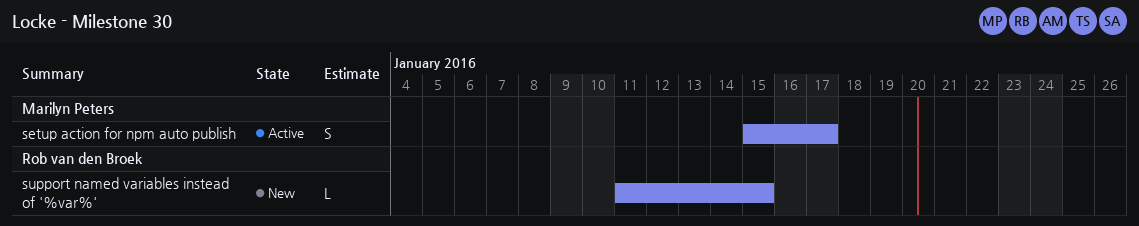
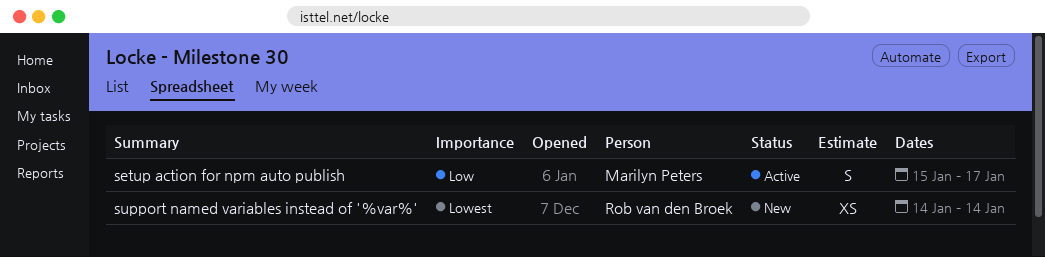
support named variables instead of '%var%', estimate: L -> XS
support named variables instead of '%var%', start: Jan 11 -> Jan 14
support named variables instead of '%var%', due: Jan 15 -> Jan 14

